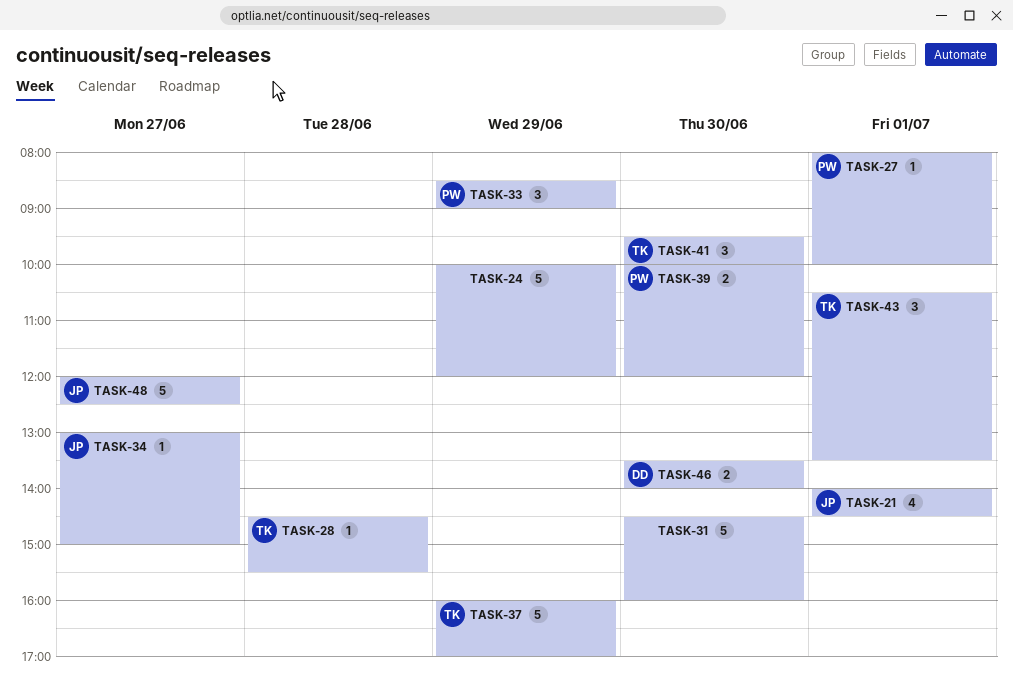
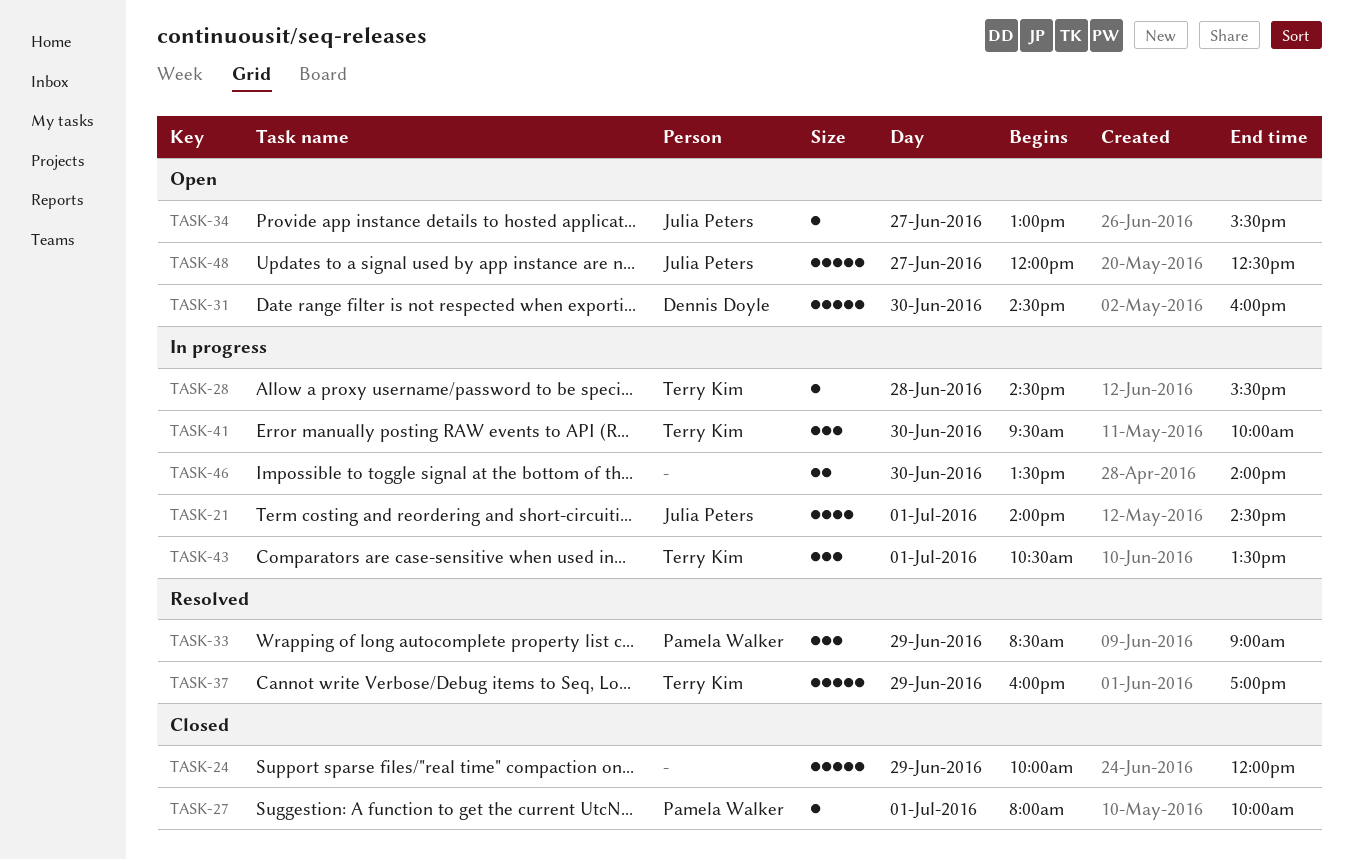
TASK-31, owner: none -> Dennis Doyle
TASK-34, ends: 15:00 -> 15:30
TASK-39: present -> none
TASK-46, owner: Dennis Doyle -> none

